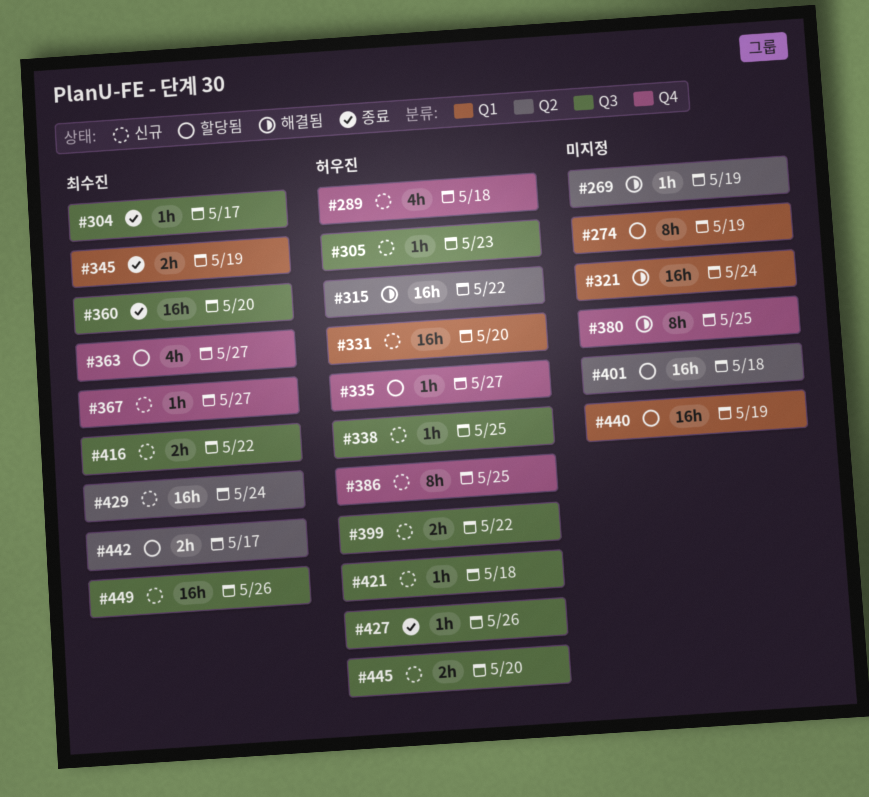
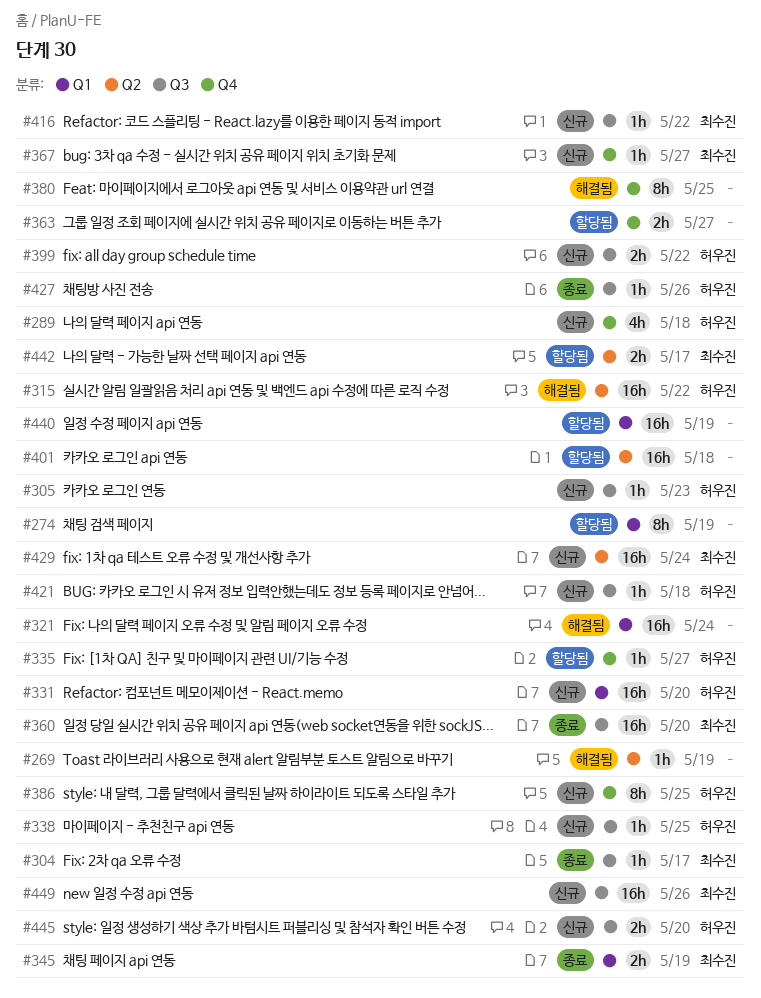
#363, owner: 최수진 -> none
#363, estimate: 4h -> 2h
#416, estimate: 2h -> 1h

